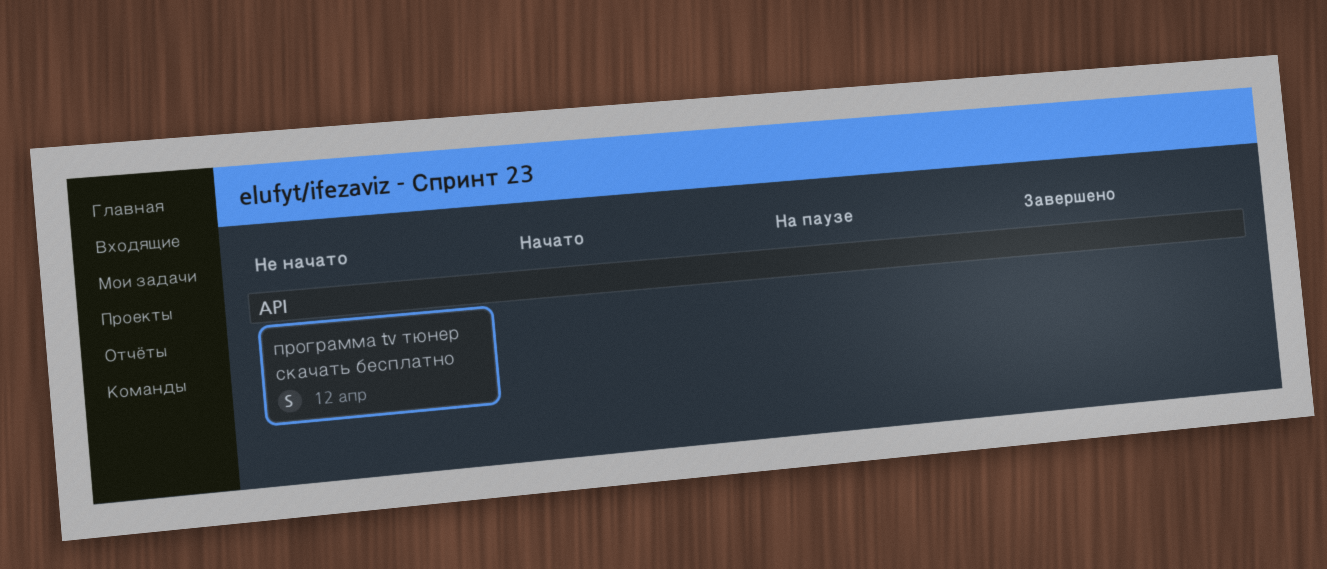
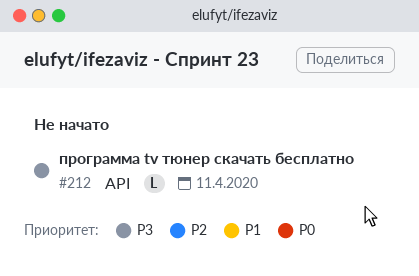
программа tv тюнер скачать бесплатно, estimate: S -> L
программа tv тюнер скачать бесплатно, due: Apr 12 -> Apr 11

